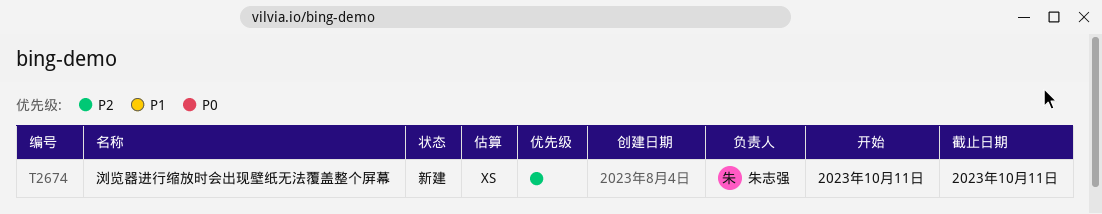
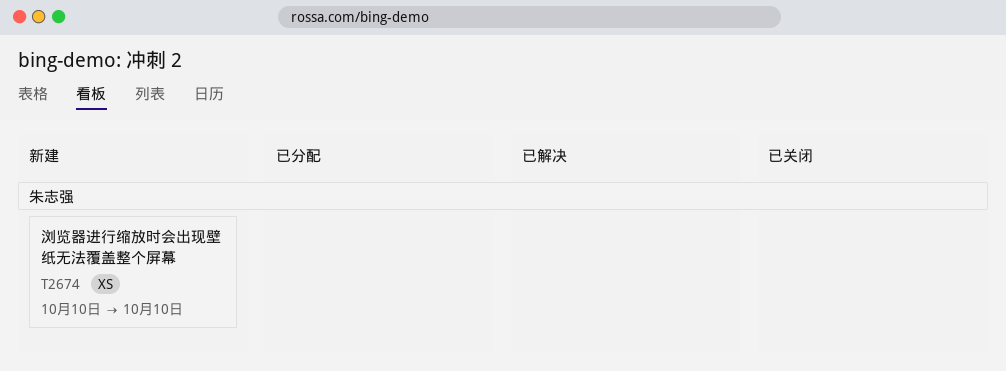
T2674, start: Oct 11 -> Oct 10
T2674, due: Oct 11 -> Oct 10

